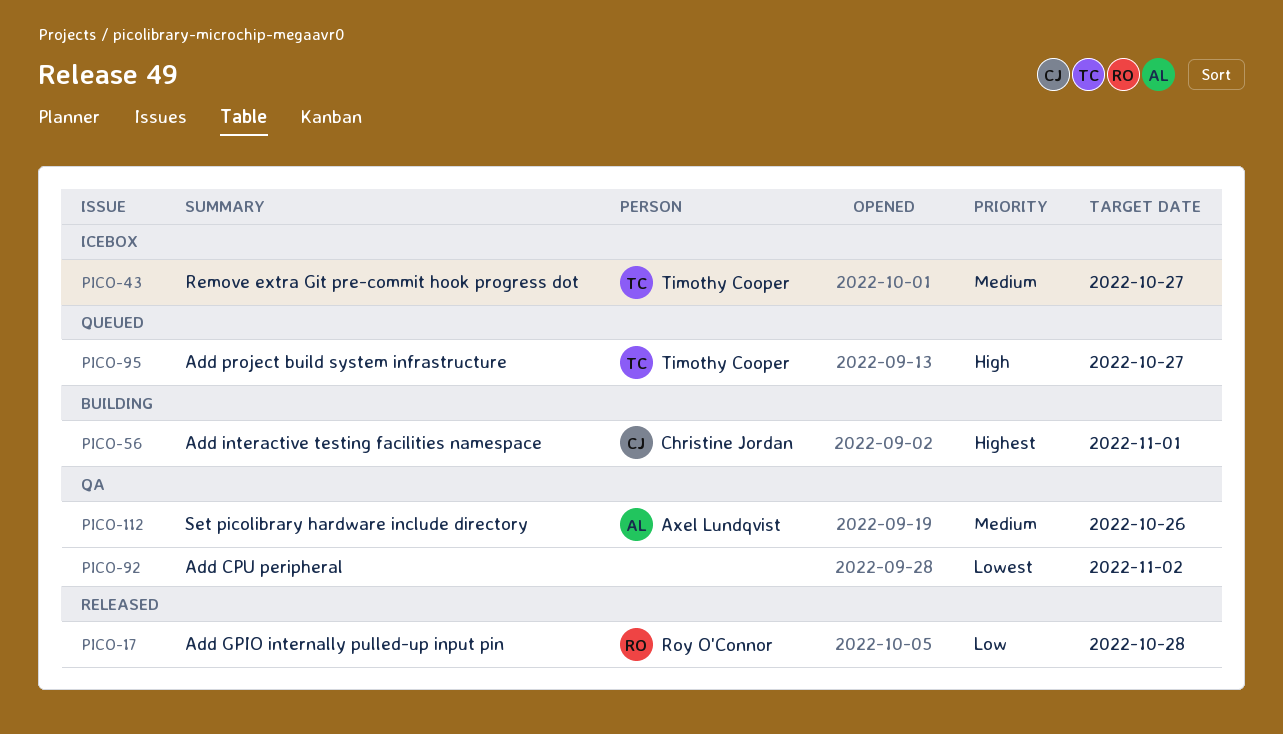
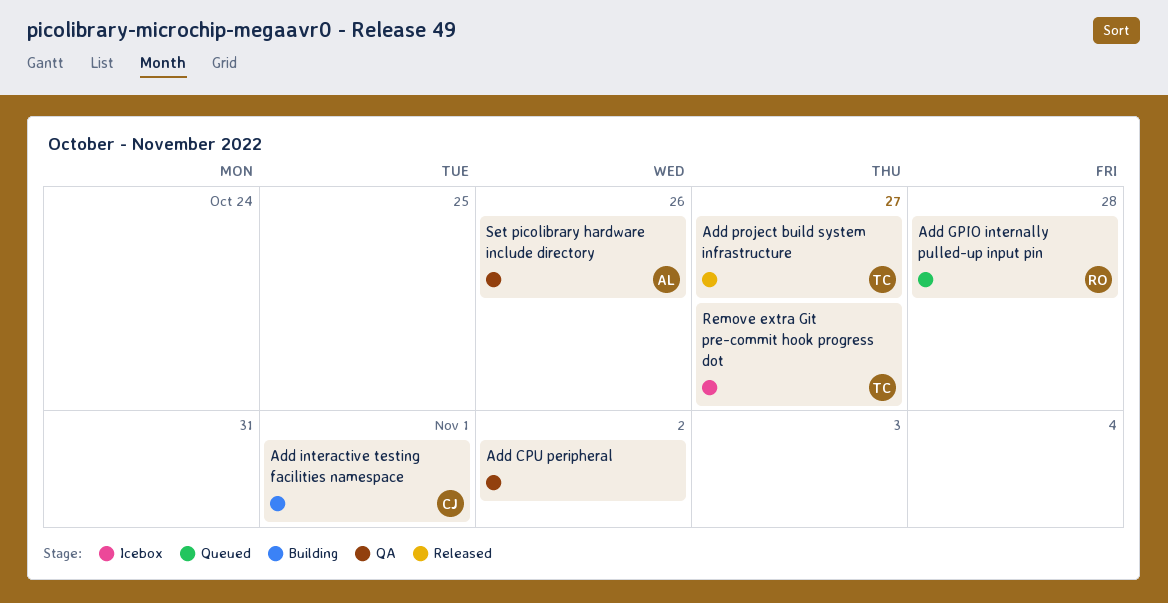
Add GPIO internally pulled-up input pin, status: Released -> Queued
Add project build system infrastructure, status: Queued -> Released

